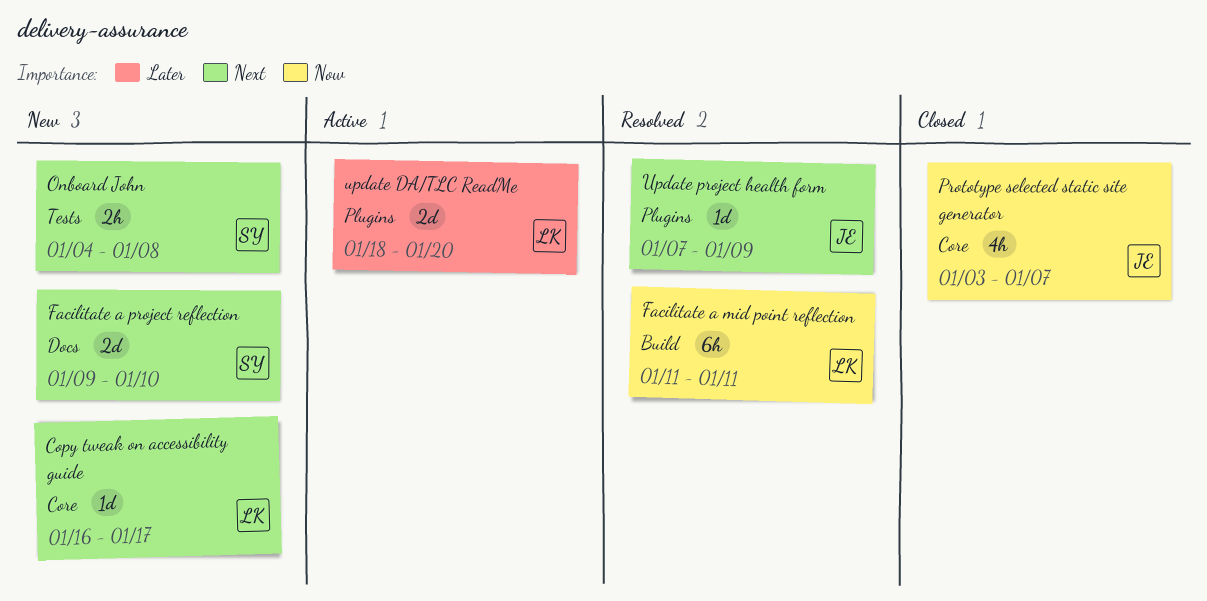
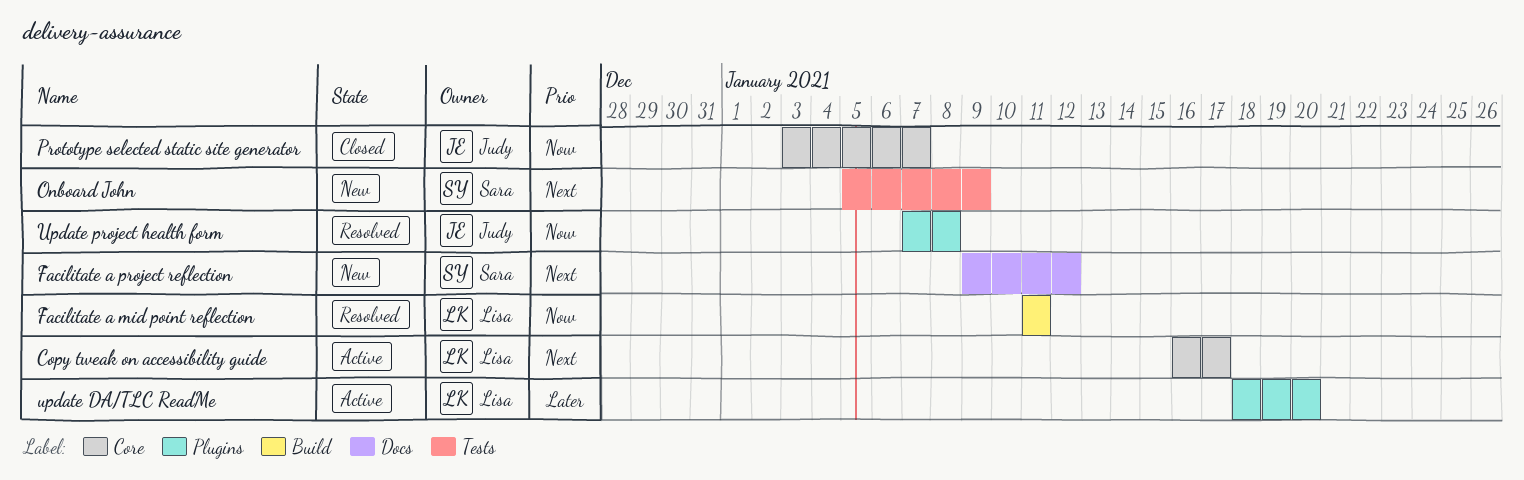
Copy tweak on accessibility guide, status: New -> Active
Facilitate a project reflection, due: Jan 10 -> Jan 12
Onboard John, start: Jan 4 -> Jan 5
Onboard John, due: Jan 8 -> Jan 9
Update project health form, priority: Next -> Now
Update project health form, due: Jan 9 -> Jan 8

